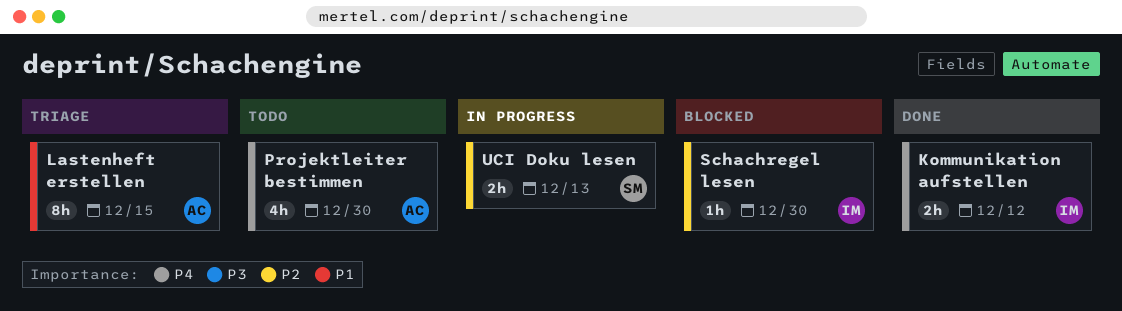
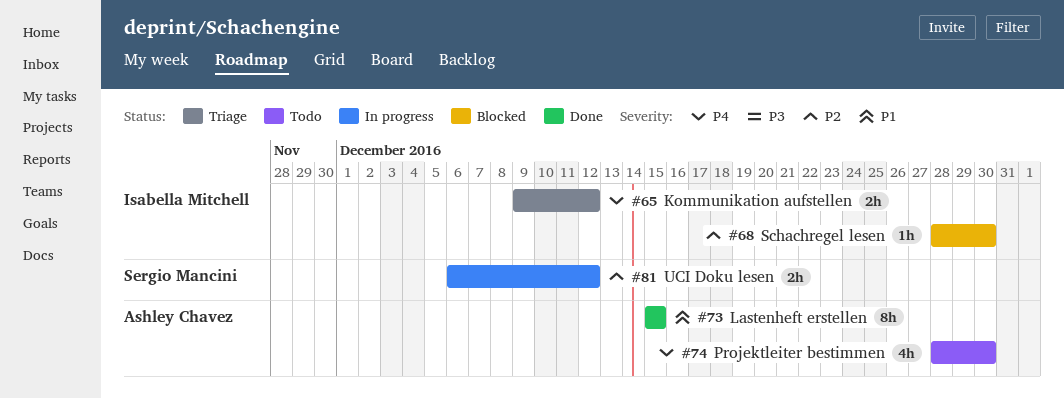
Kommunikation aufstellen, status: Done -> Triage
Lastenheft erstellen, status: Triage -> Done
UCI Doku lesen, due: Dec 13 -> Dec 12

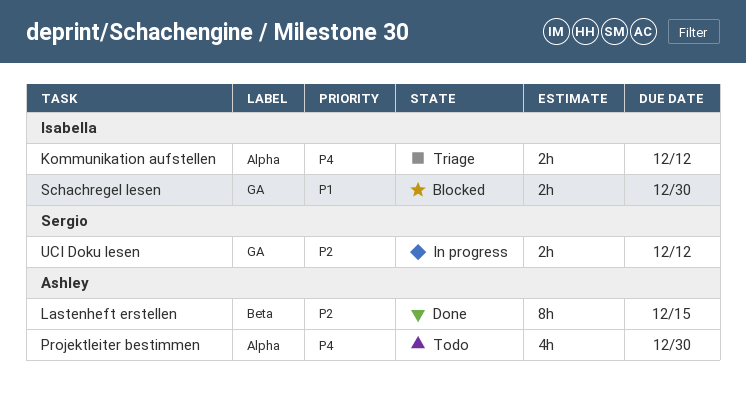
Lastenheft erstellen, priority: P1 -> P2
Schachregel lesen, priority: P2 -> P1
Schachregel lesen, estimate: 1h -> 2h

